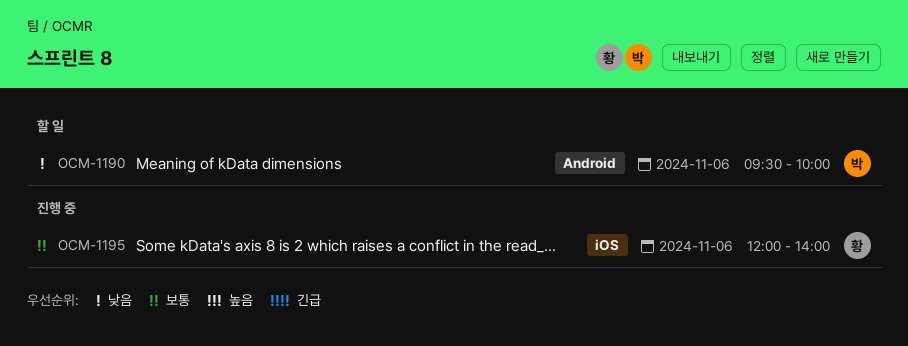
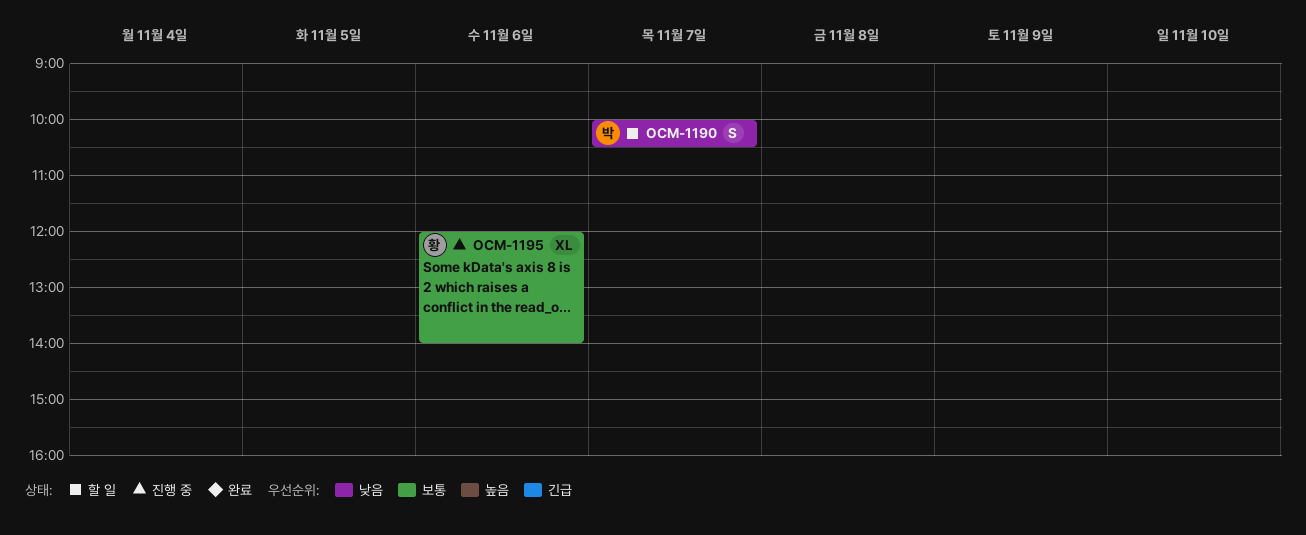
OCM-1190, day: Nov 6 -> Nov 7
OCM-1190, begins: 09:30 -> 10:00
OCM-1190, ends: 10:00 -> 10:30

